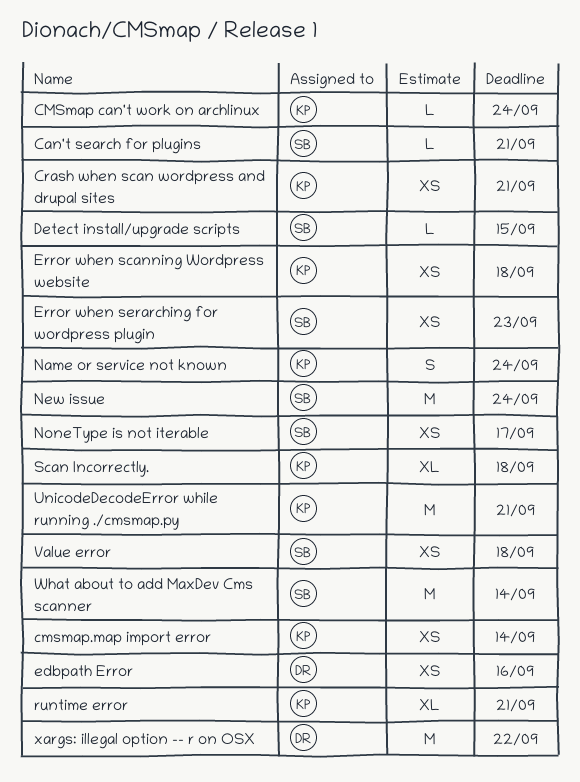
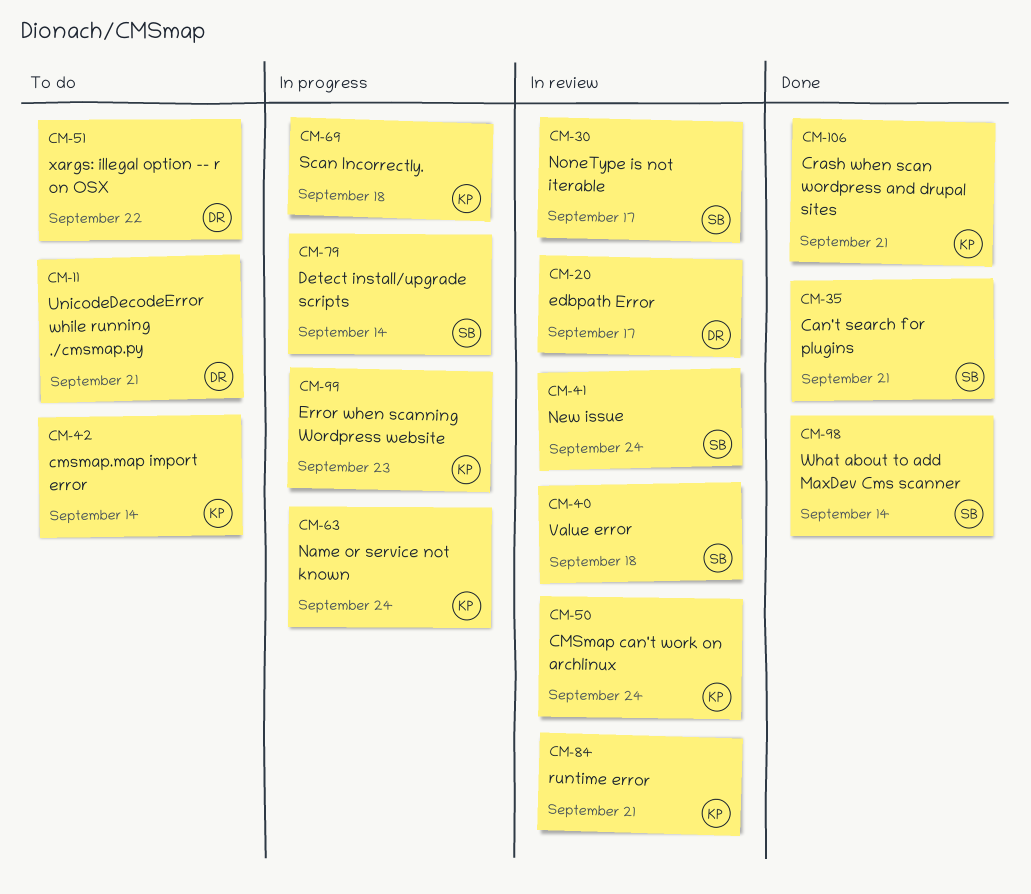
Detect install/upgrade scripts, due: Sep 15 -> Sep 14
edbpath Error, due: Sep 16 -> Sep 17
Error when scanning Wordpress website, due: Sep 18 -> Sep 23
Error when serarching for wordpress plugin: present -> none
UnicodeDecodeError while running ./cmsmap.py, owner: KP -> DR

